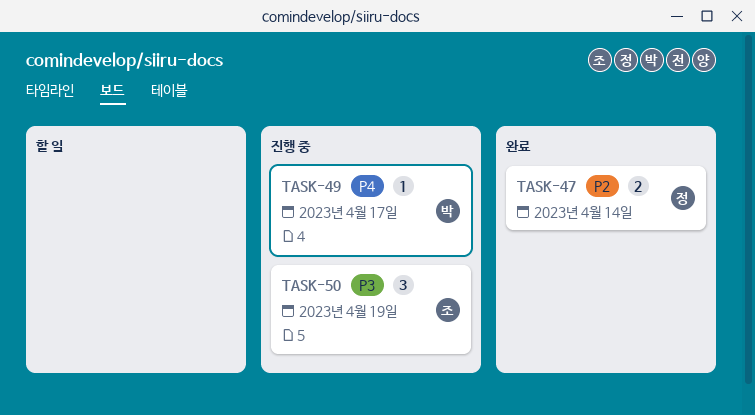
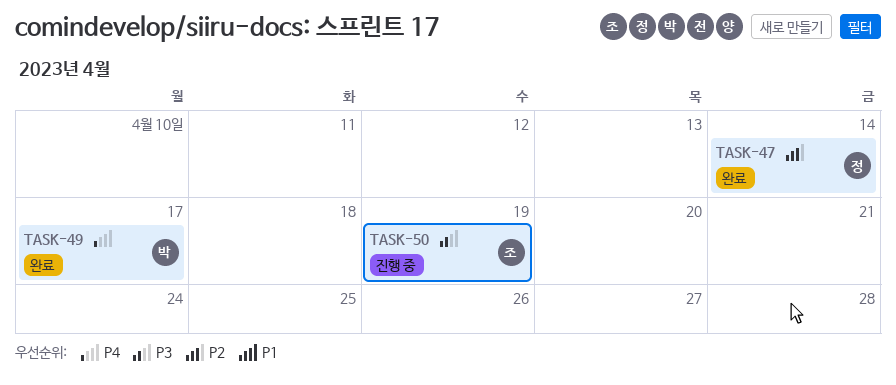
TASK-49, status: 진행 중 -> 완료

